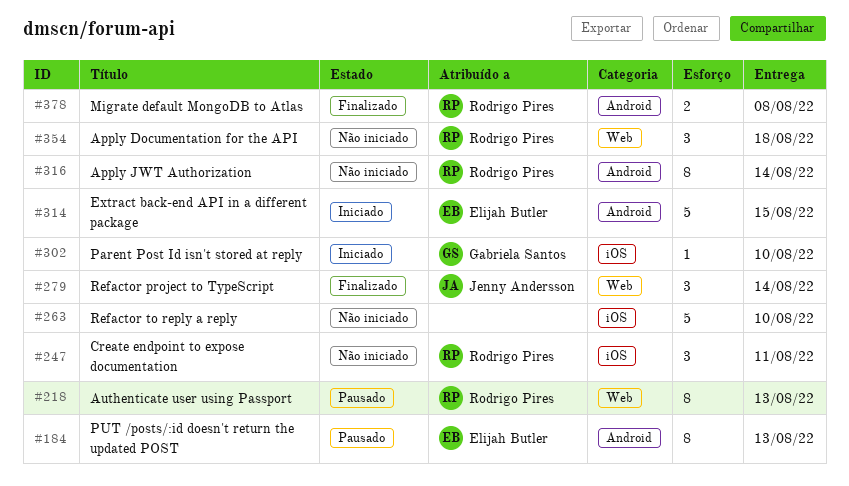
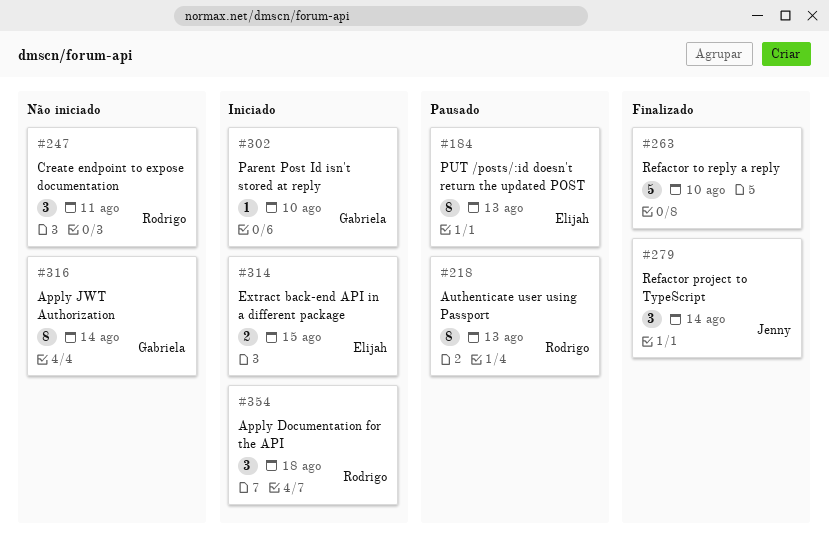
#263, status: Não iniciado -> Finalizado
#314, estimate: 5 -> 2
#316, owner: Rodrigo Pires -> Gabriela Santos
#354, status: Não iniciado -> Iniciado
#378: present -> none

